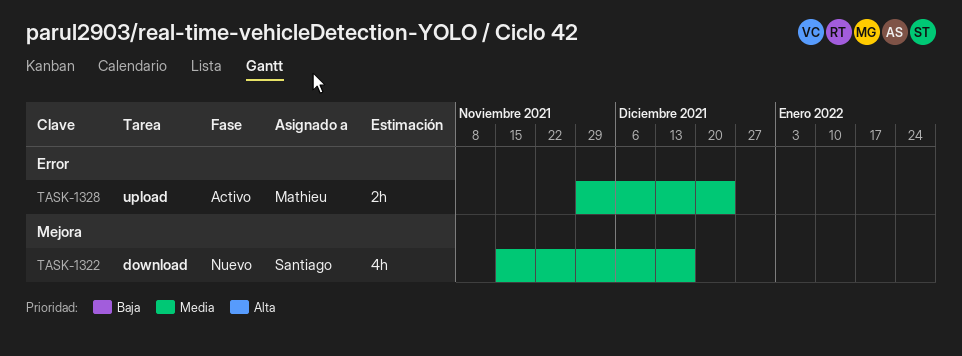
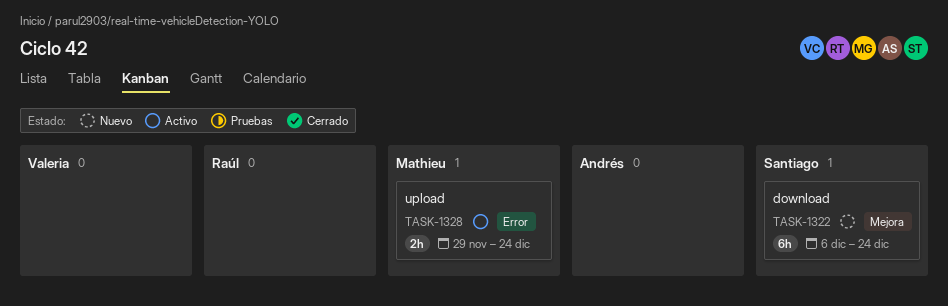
TASK-1322, estimate: 4h -> 6h
TASK-1322, start: Nov 15 -> Dec 6
TASK-1322, due: Dec 17 -> Dec 24

